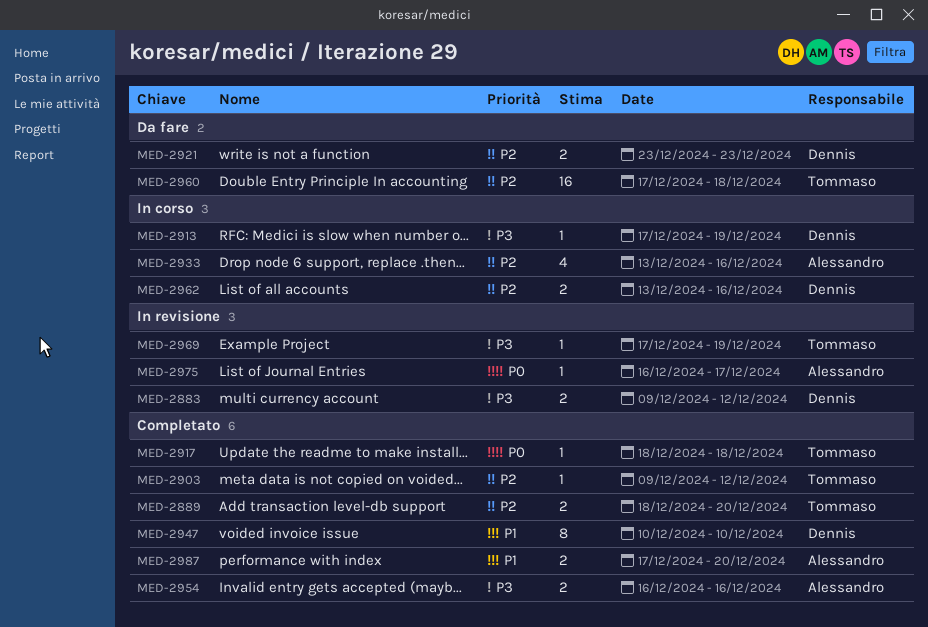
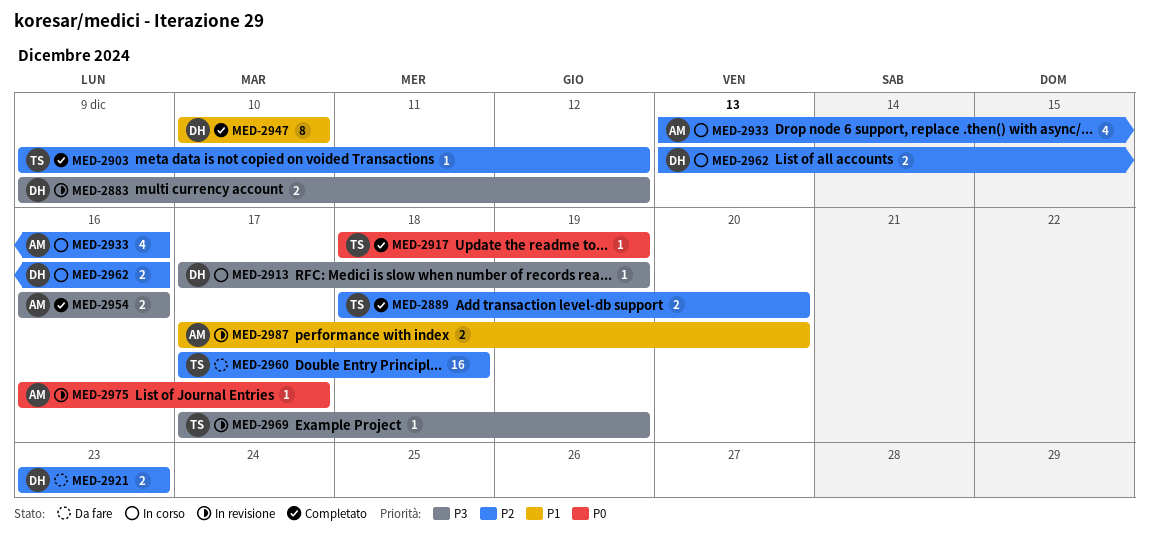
MED-2917, due: Dec 18 -> Dec 19
MED-2987, status: Completato -> In revisione

